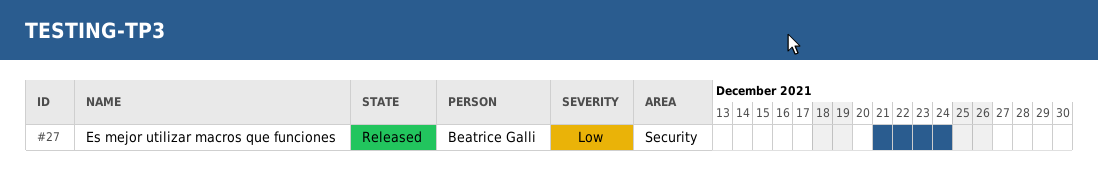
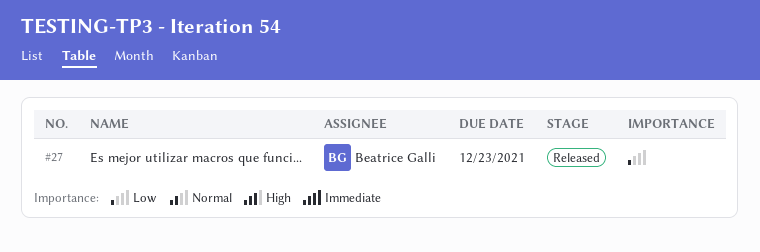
#27, due: Dec 24 -> Dec 23

